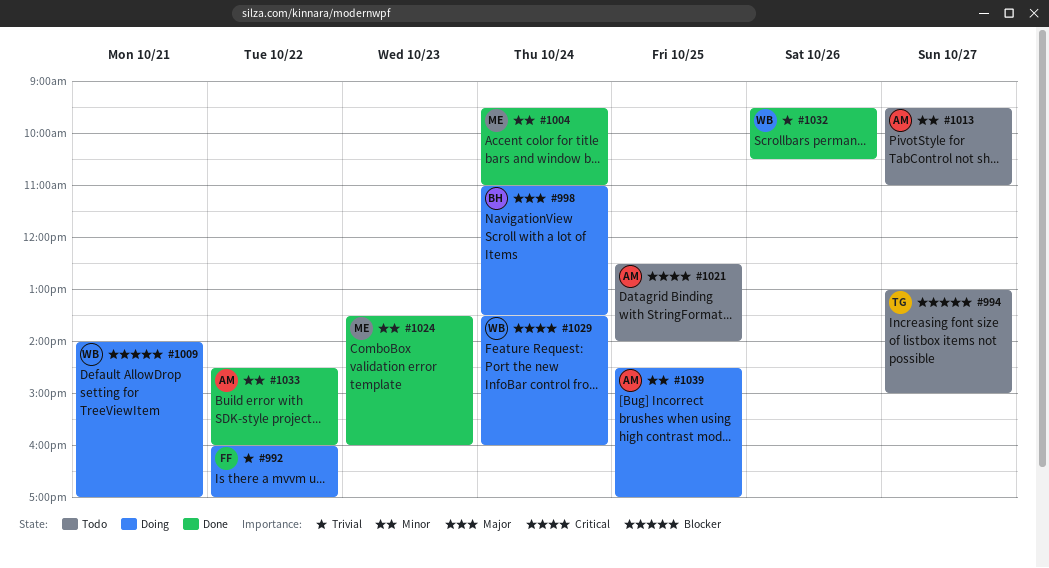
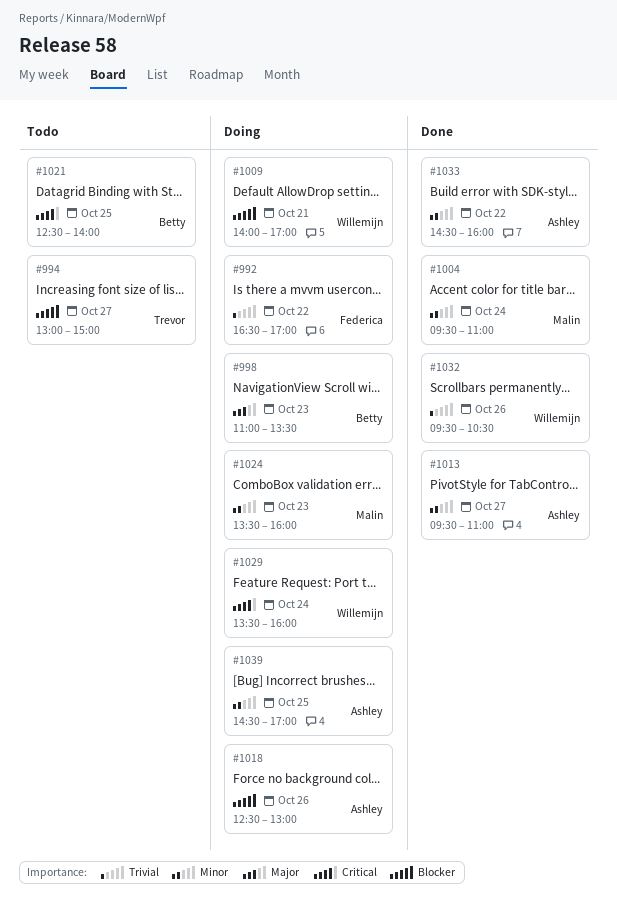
#992, begins: 16:00 -> 16:30
#998, day: Oct 24 -> Oct 23
#1013, status: Todo -> Done
#1018: none -> present
#1021, owner: Ashley -> Betty
#1024, status: Done -> Doing

